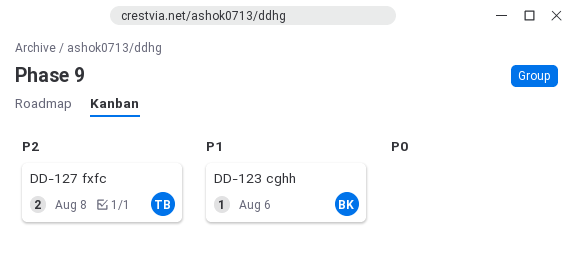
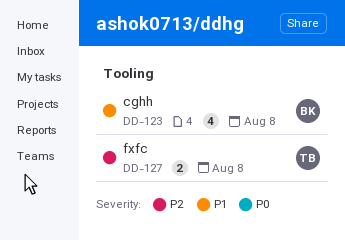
DD-123, estimate: 1 -> 4
DD-123, due: Aug 6 -> Aug 8

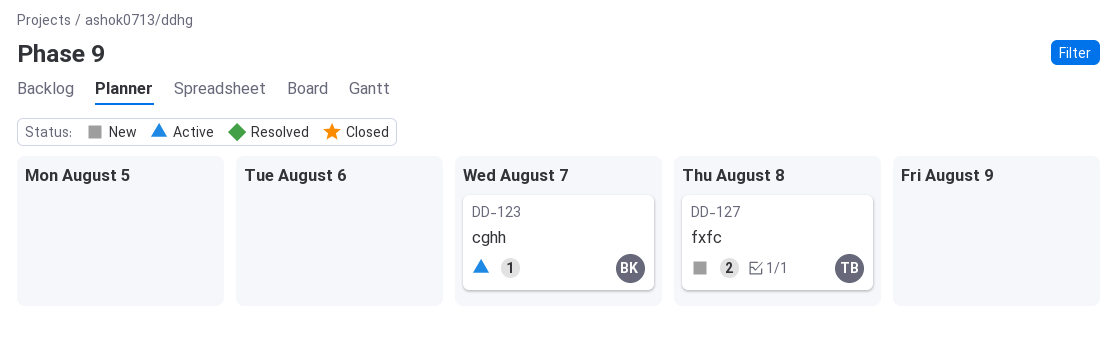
DD-123, estimate: 4 -> 1
DD-123, due: Aug 8 -> Aug 7

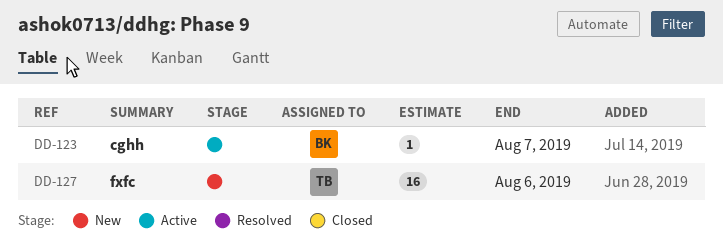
DD-127, estimate: 2 -> 16
DD-127, due: Aug 8 -> Aug 6

